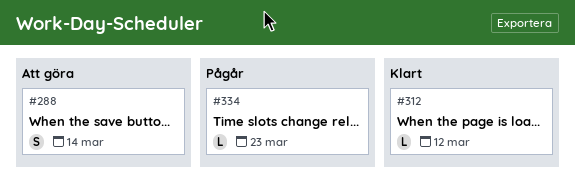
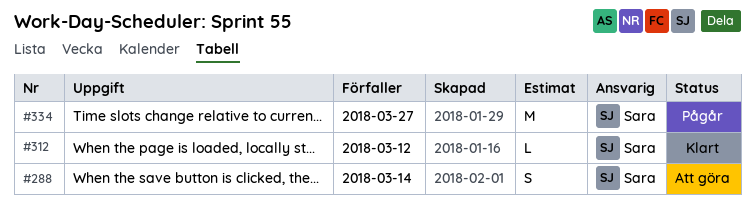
#334, estimate: L -> M
#334, due: Mar 23 -> Mar 27

